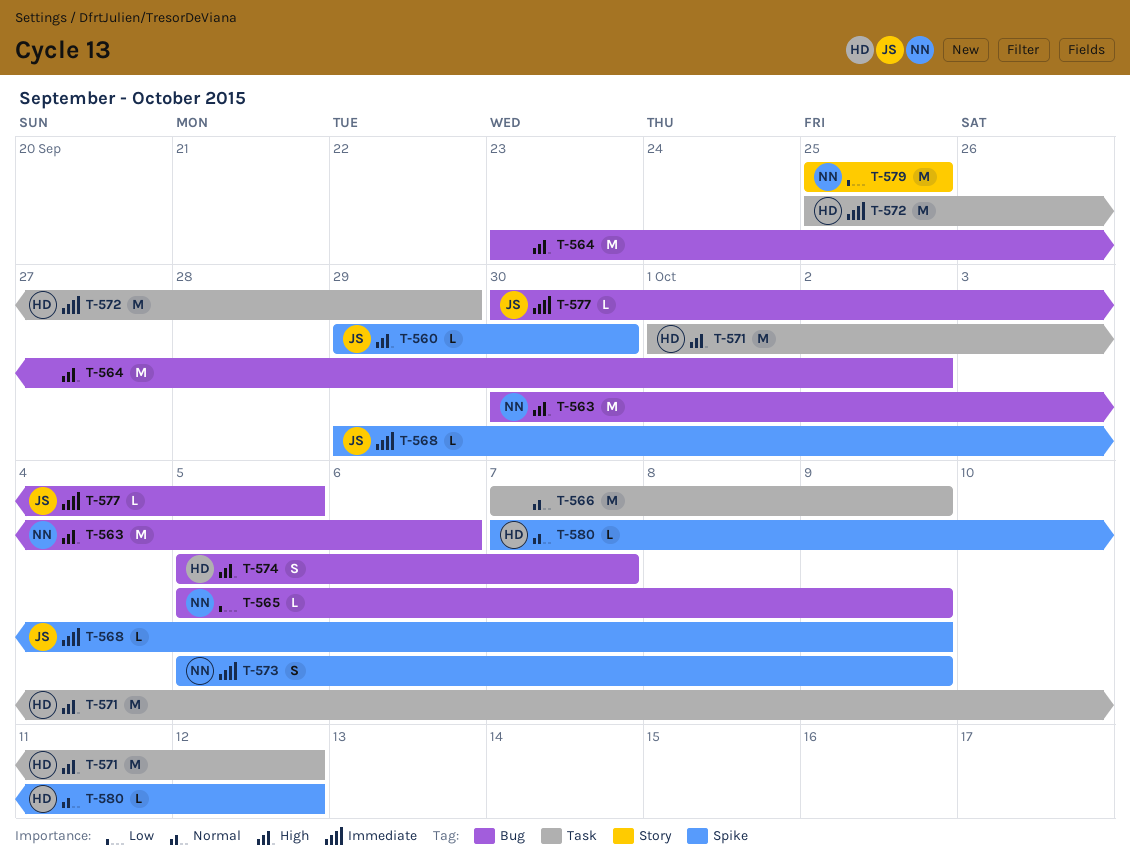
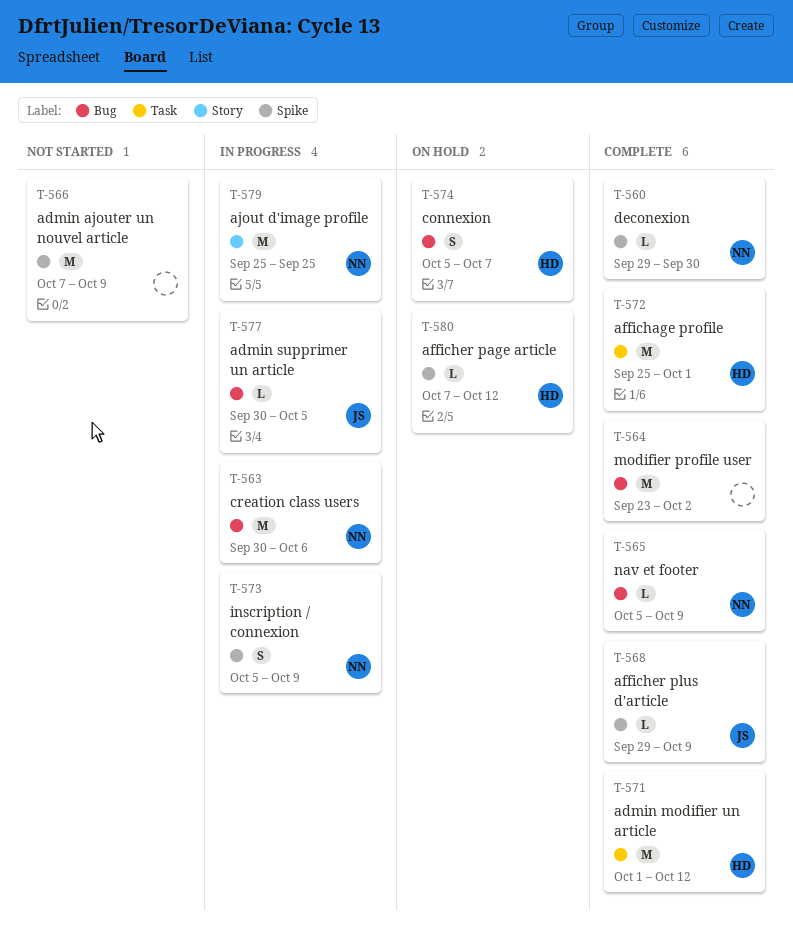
T-560, owner: JS -> NN
T-566, label: Task -> Spike
T-572, due: Sep 29 -> Oct 1

